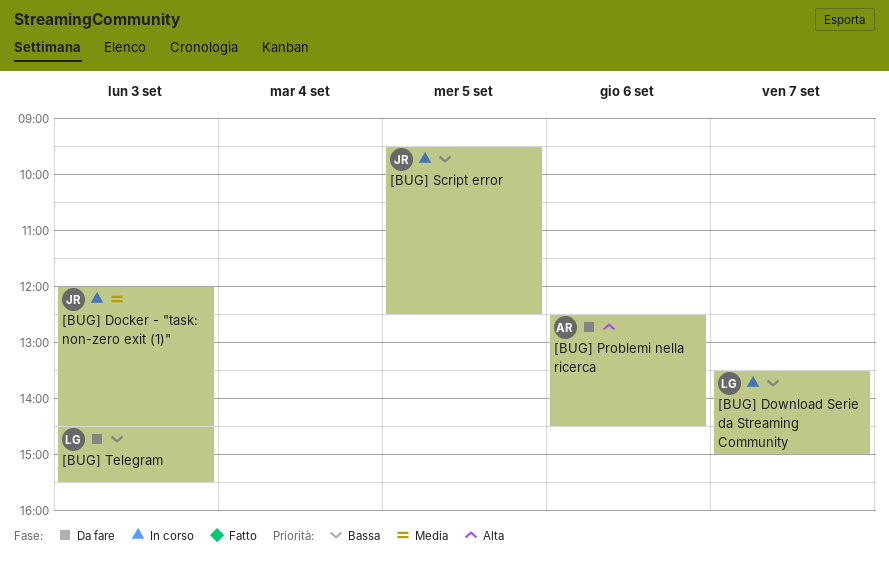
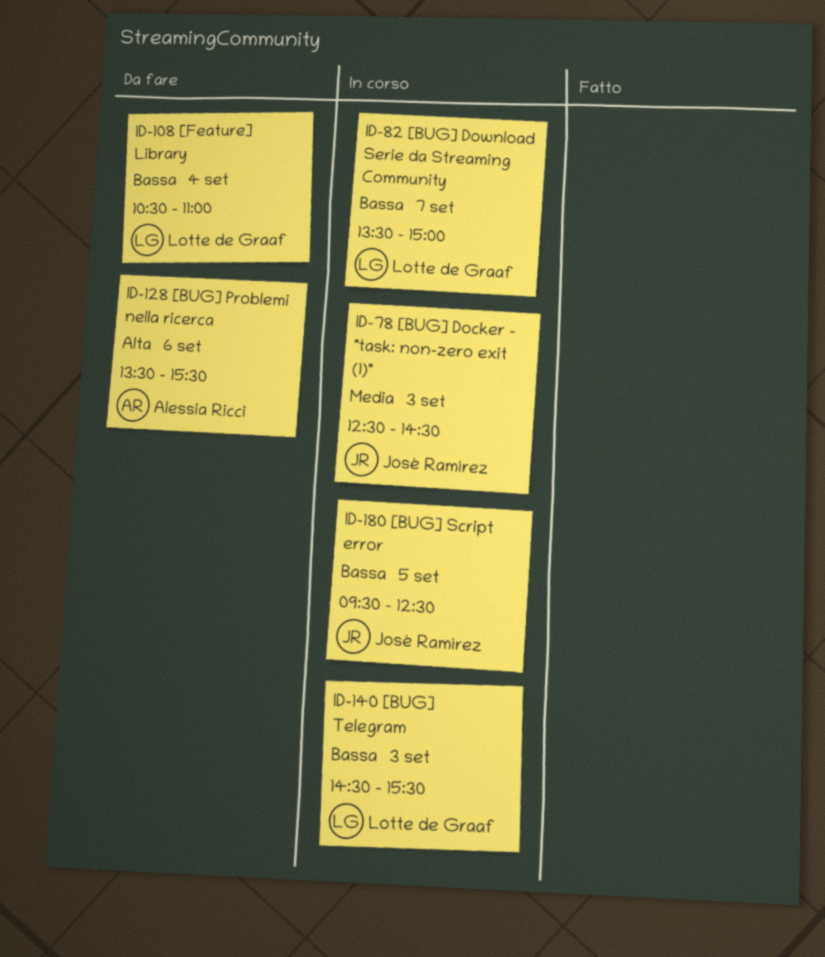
[BUG] Docker - "task: non-zero exit (1)", begins: 12:00 -> 12:30
[BUG] Problemi nella ricerca, begins: 12:30 -> 13:30
[BUG] Problemi nella ricerca, ends: 14:30 -> 15:30
[BUG] Telegram, status: Da fare -> In corso
[Feature] Library: none -> present

